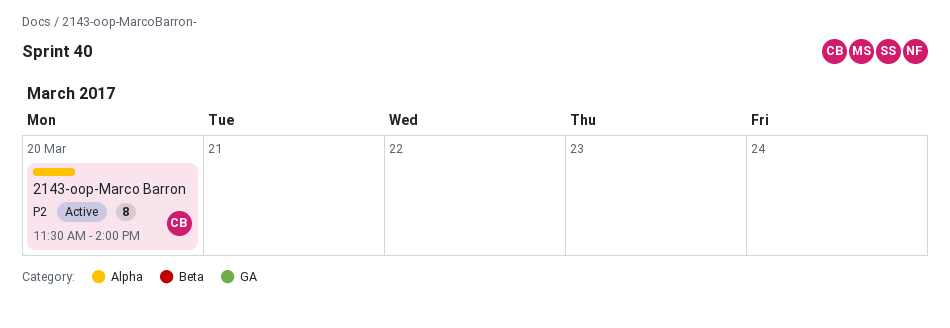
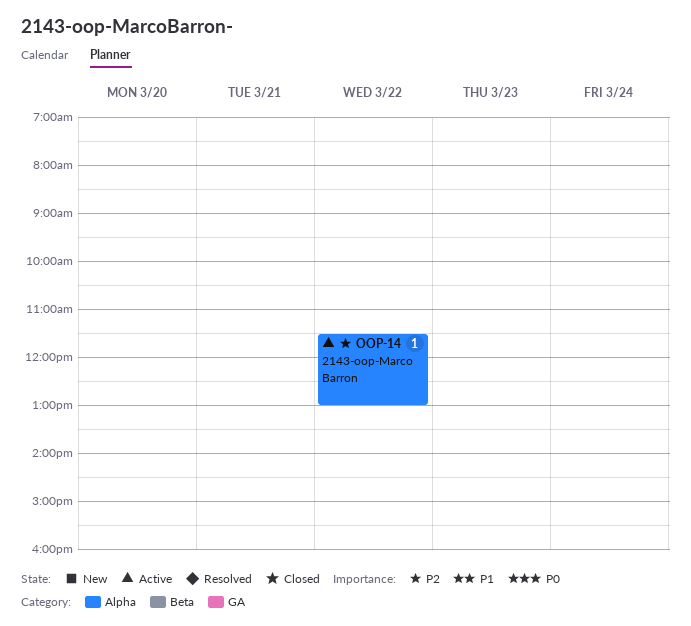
2143-oop-Marco Barron, estimate: 8 -> 1
2143-oop-Marco Barron, day: Mar 20 -> Mar 22
2143-oop-Marco Barron, ends: 14:00 -> 13:00

